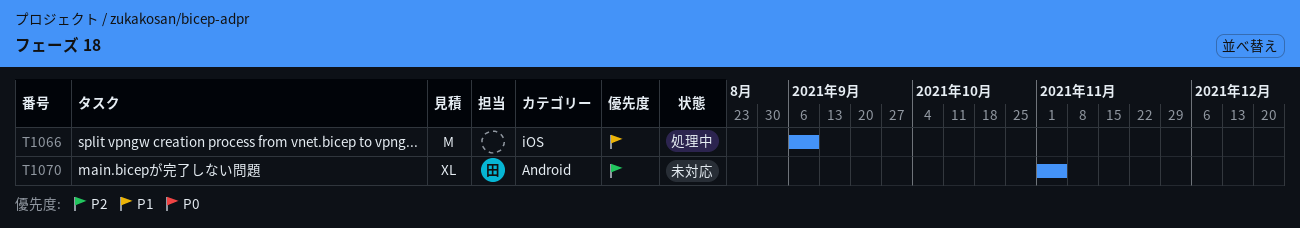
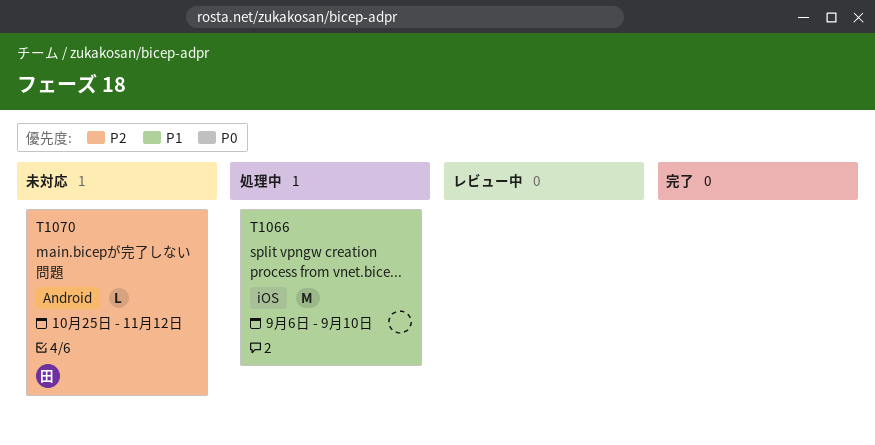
T1070, estimate: XL -> L
T1070, start: Nov 1 -> Oct 25
T1070, due: Nov 5 -> Nov 12

